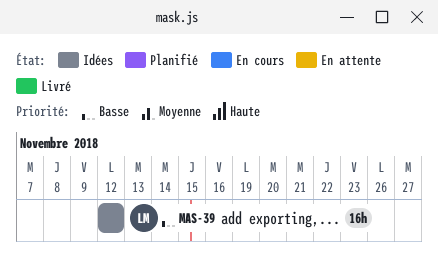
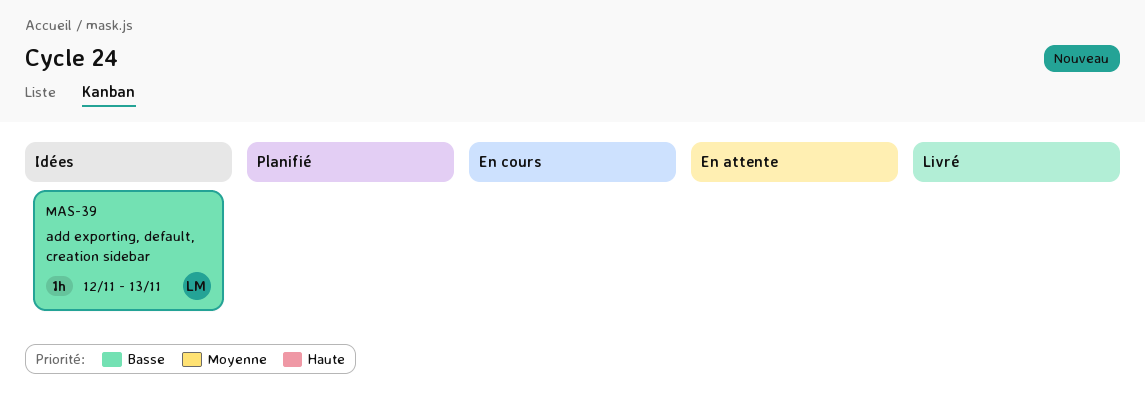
MAS-39, estimate: 16h -> 1h
MAS-39, due: Nov 12 -> Nov 13

